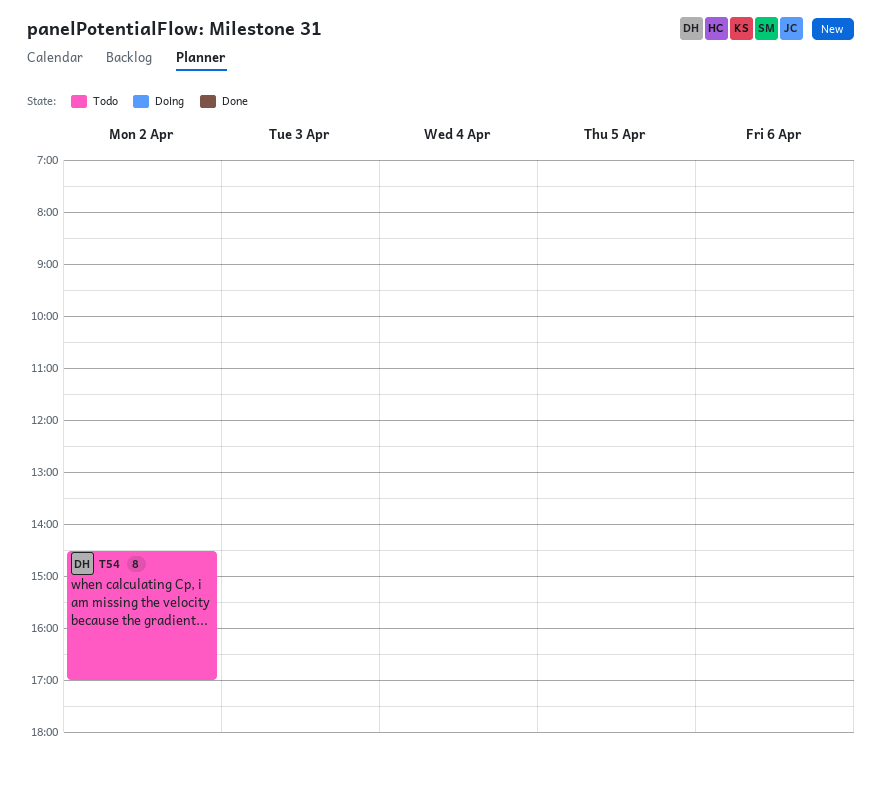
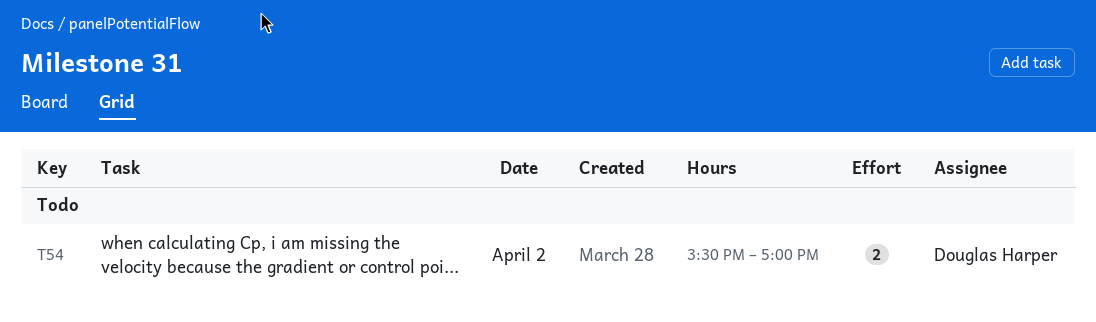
T54, estimate: 8 -> 2
T54, begins: 14:30 -> 15:30

